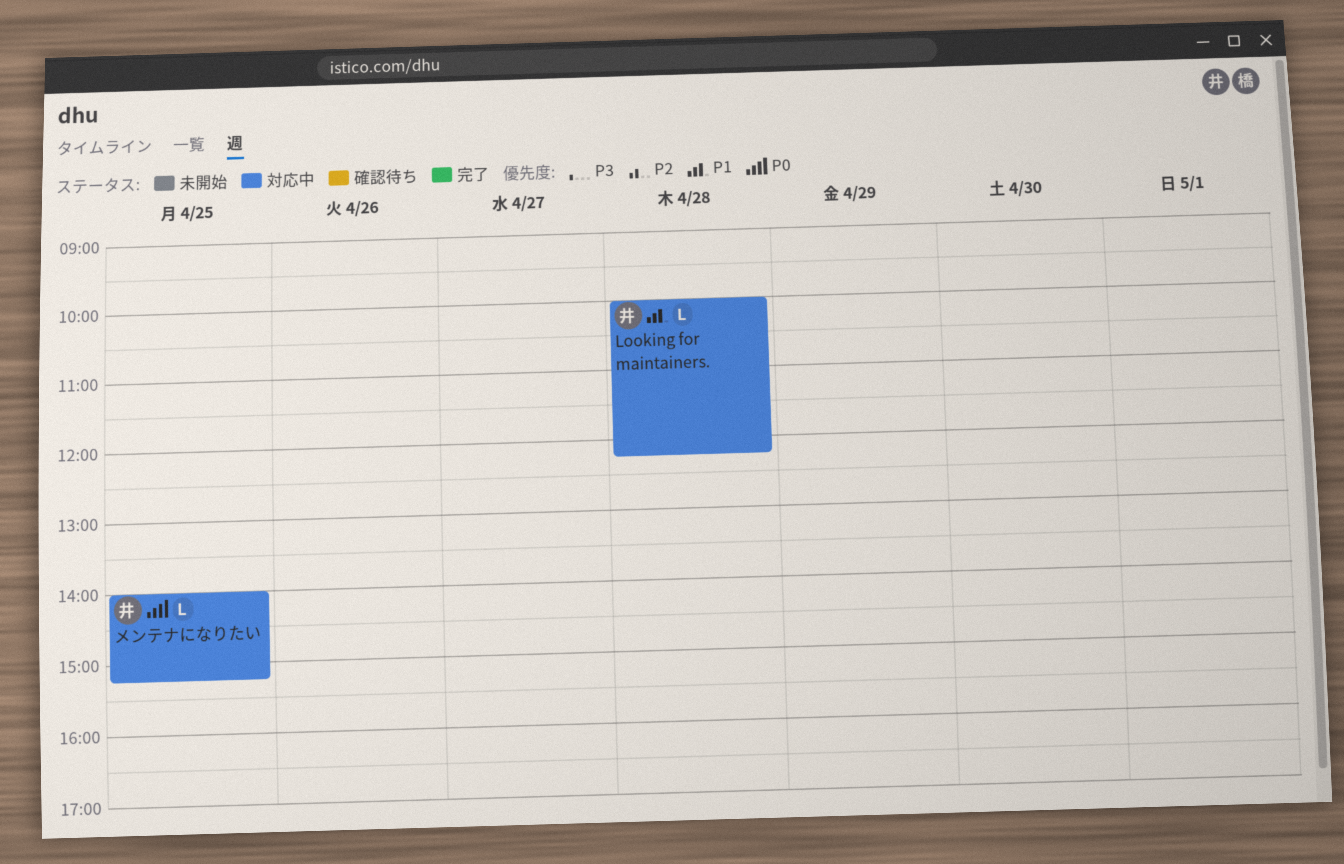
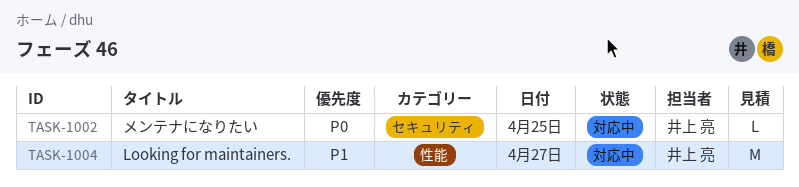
Looking for maintainers., estimate: L -> M
Looking for maintainers., day: Apr 28 -> Apr 27

